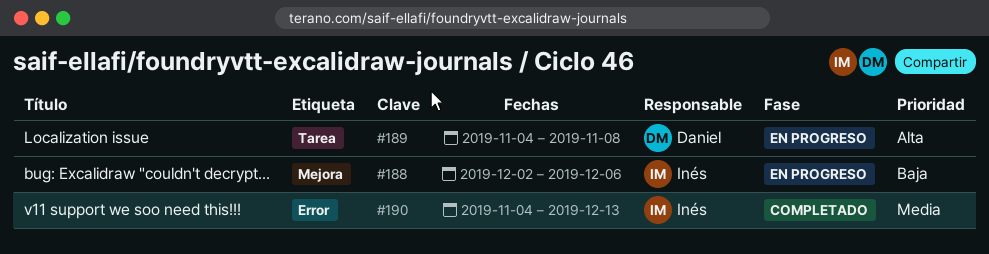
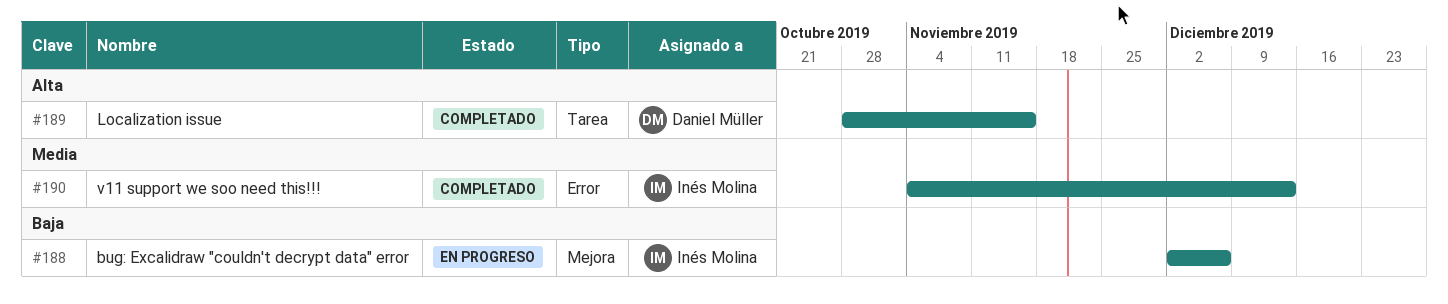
#189, status: En progreso -> Completado
#189, start: Nov 4 -> Oct 28
#189, due: Nov 8 -> Nov 15

